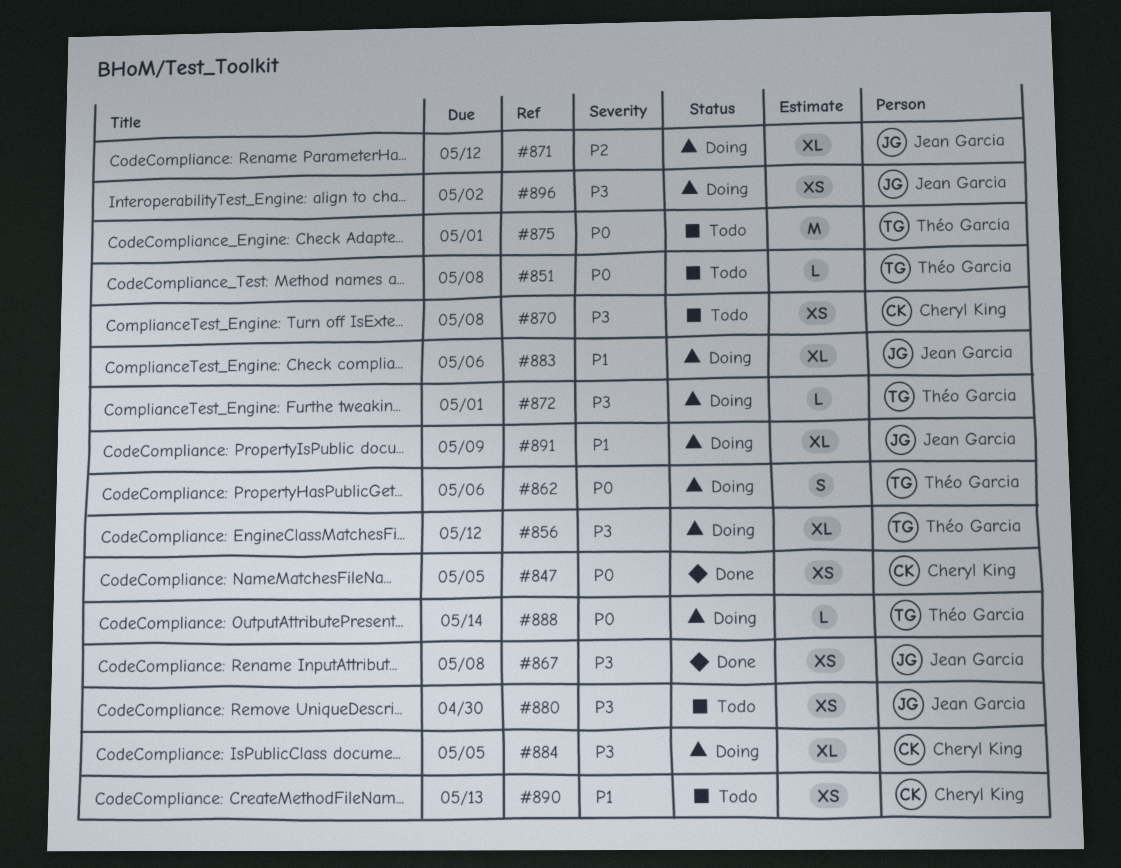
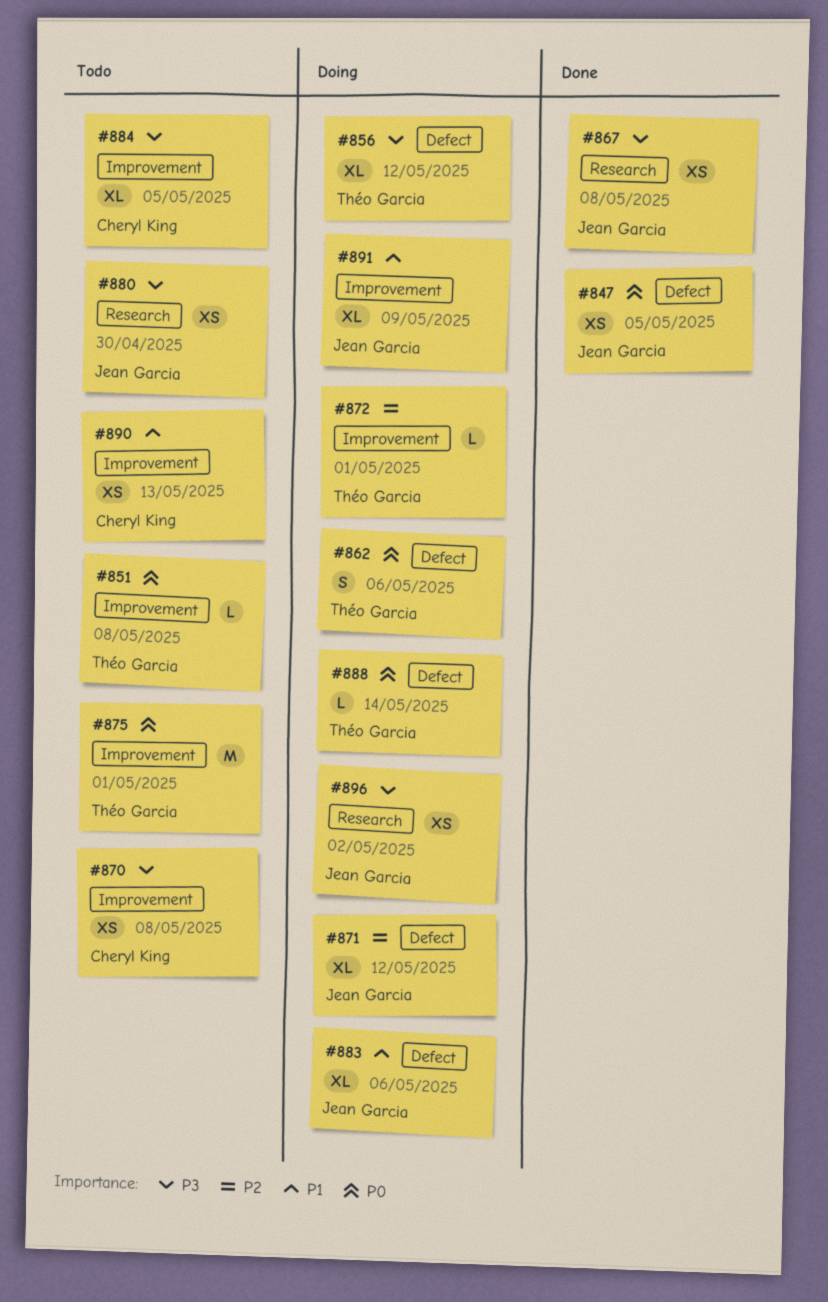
#847, owner: Cheryl King -> Jean Garcia
#872, priority: P3 -> P2
#884, status: Doing -> Todo

